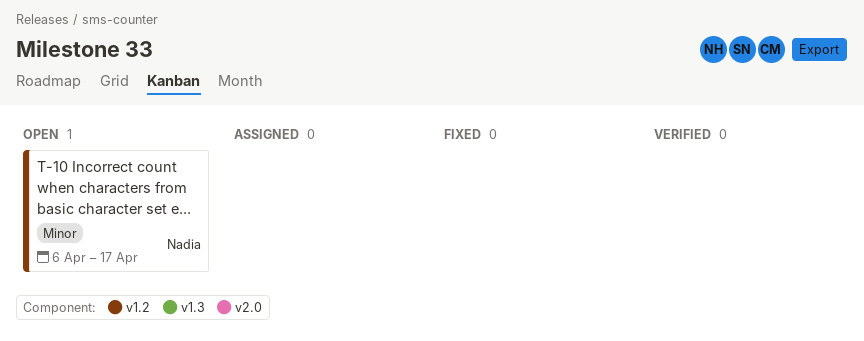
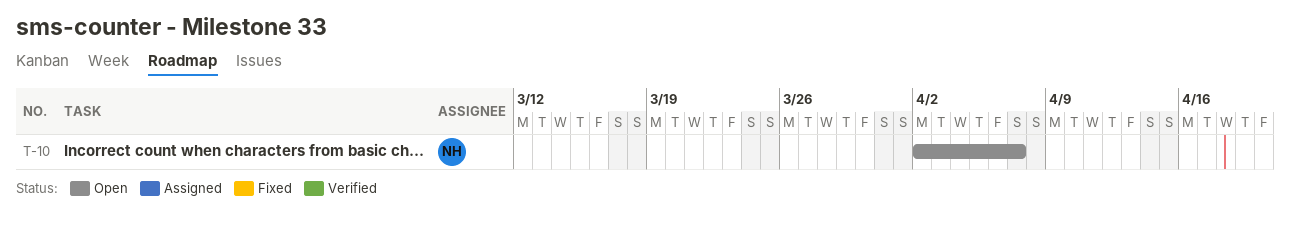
T-10, start: Apr 6 -> Apr 2
T-10, due: Apr 17 -> Apr 7

